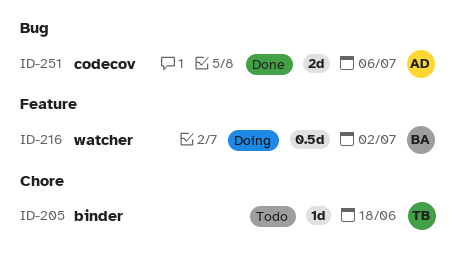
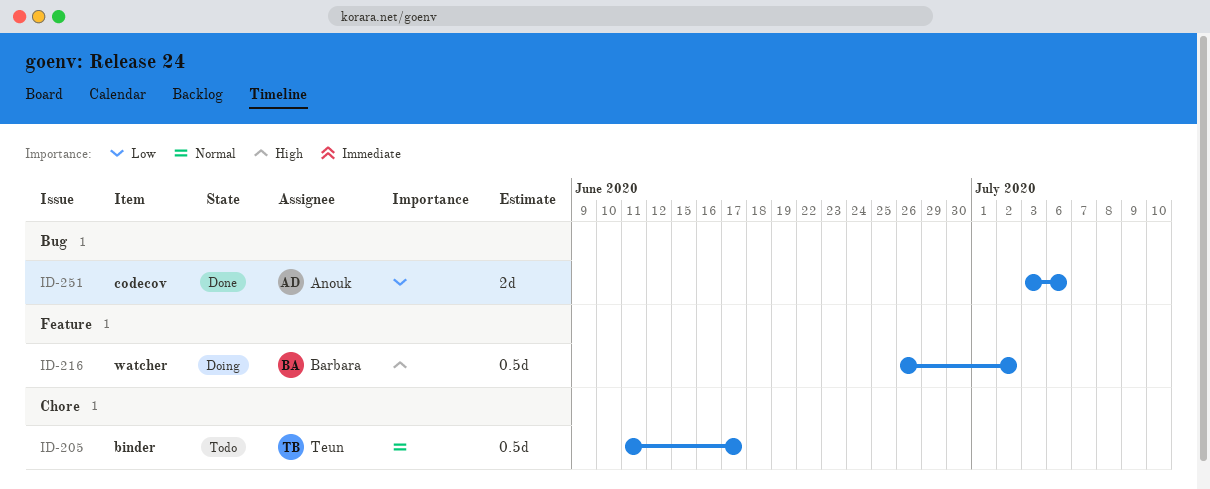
ID-205, estimate: 1d -> 0.5d
ID-205, due: Jun 18 -> Jun 17

